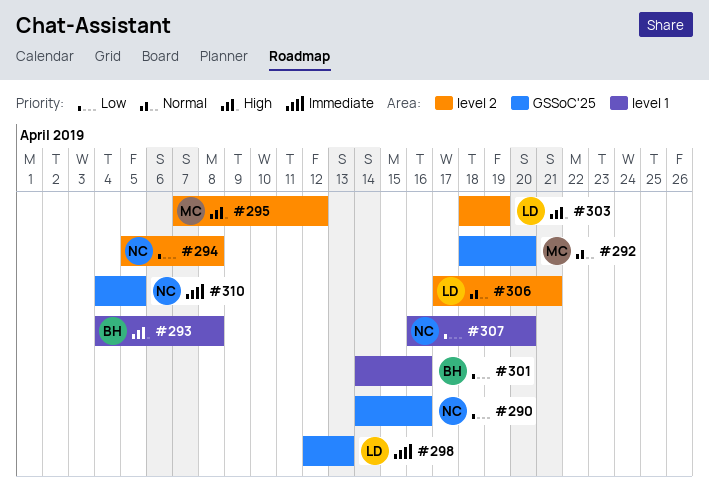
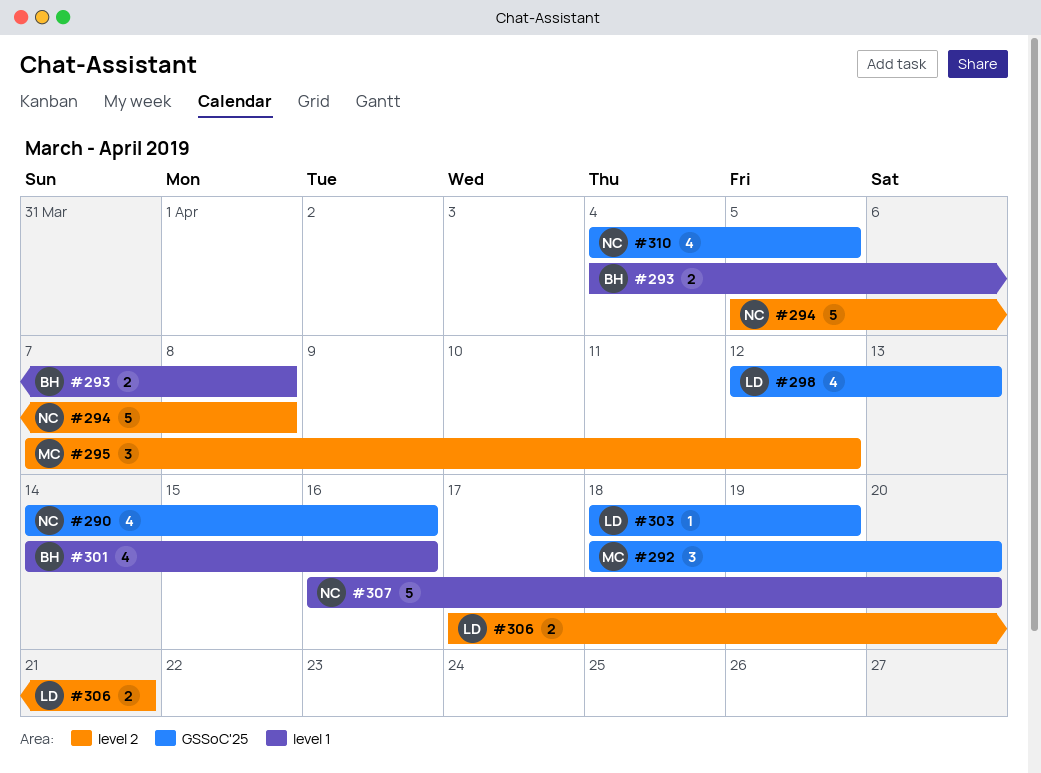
#303, label: level 2 -> GSSoC'25

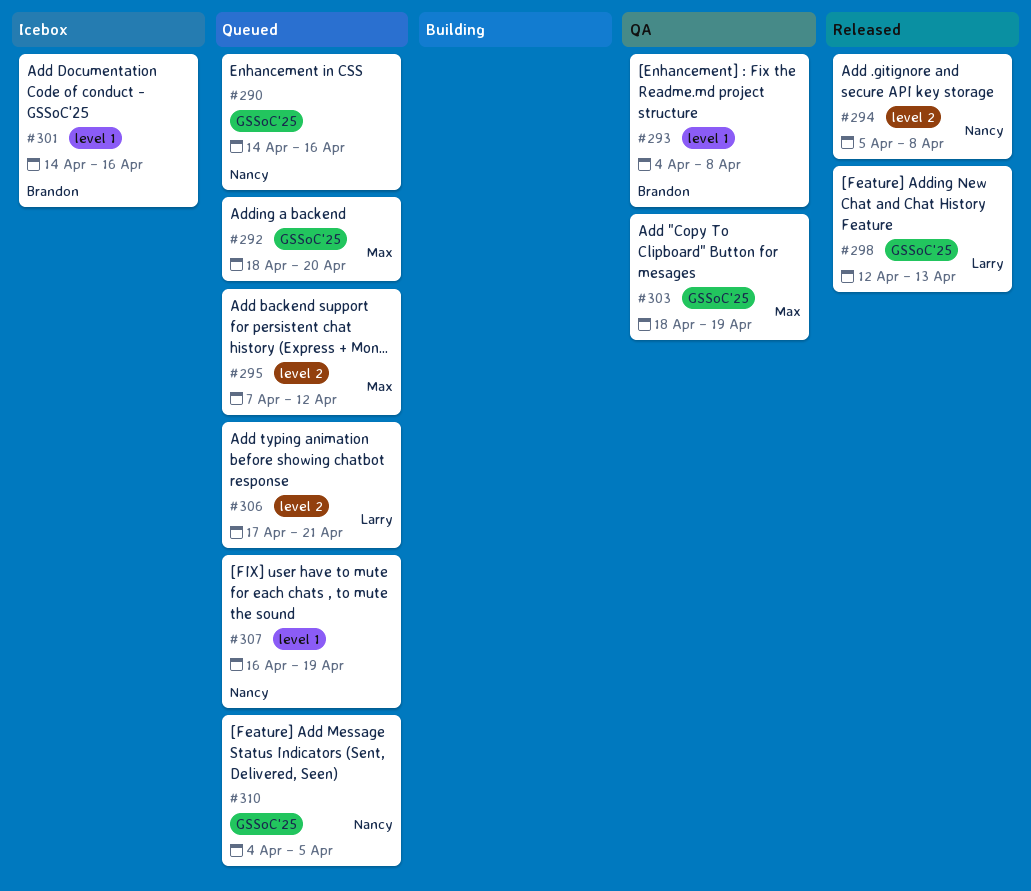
#303, owner: Larry -> Max
#307, due: Apr 20 -> Apr 19

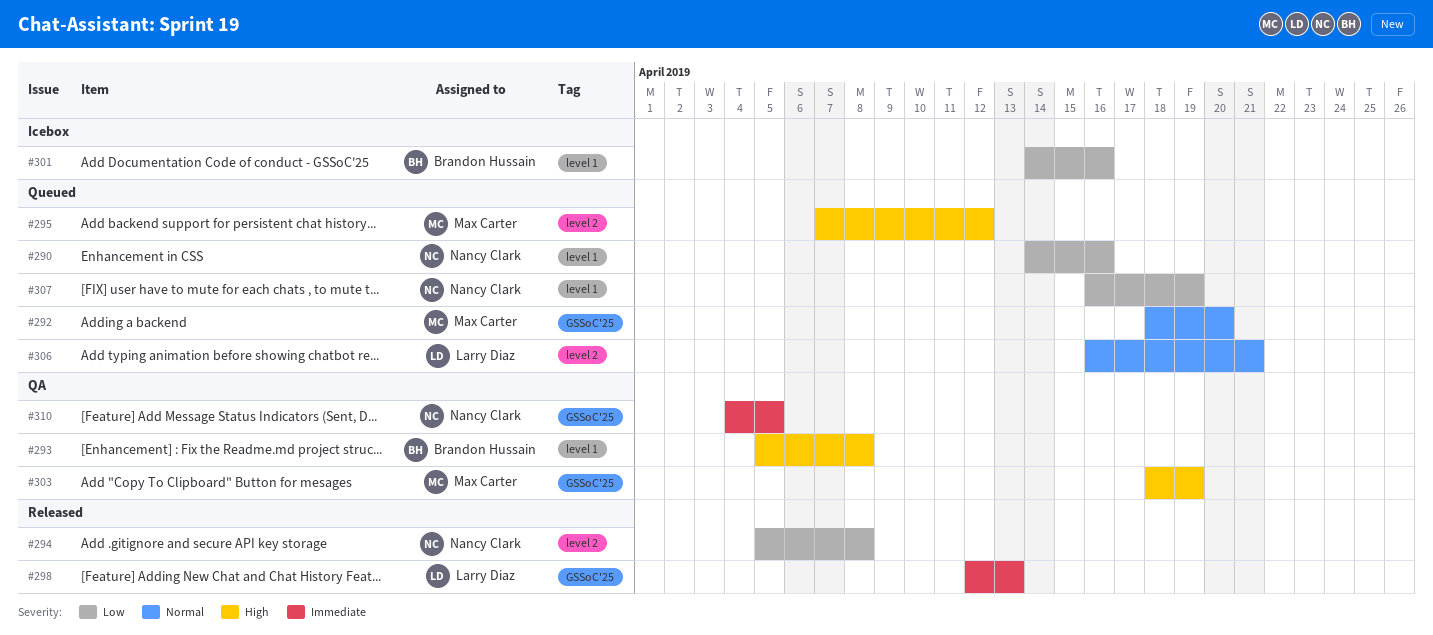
#290, label: GSSoC'25 -> level 1
#293, start: Apr 4 -> Apr 5
#306, start: Apr 17 -> Apr 16
#310, status: Queued -> QA

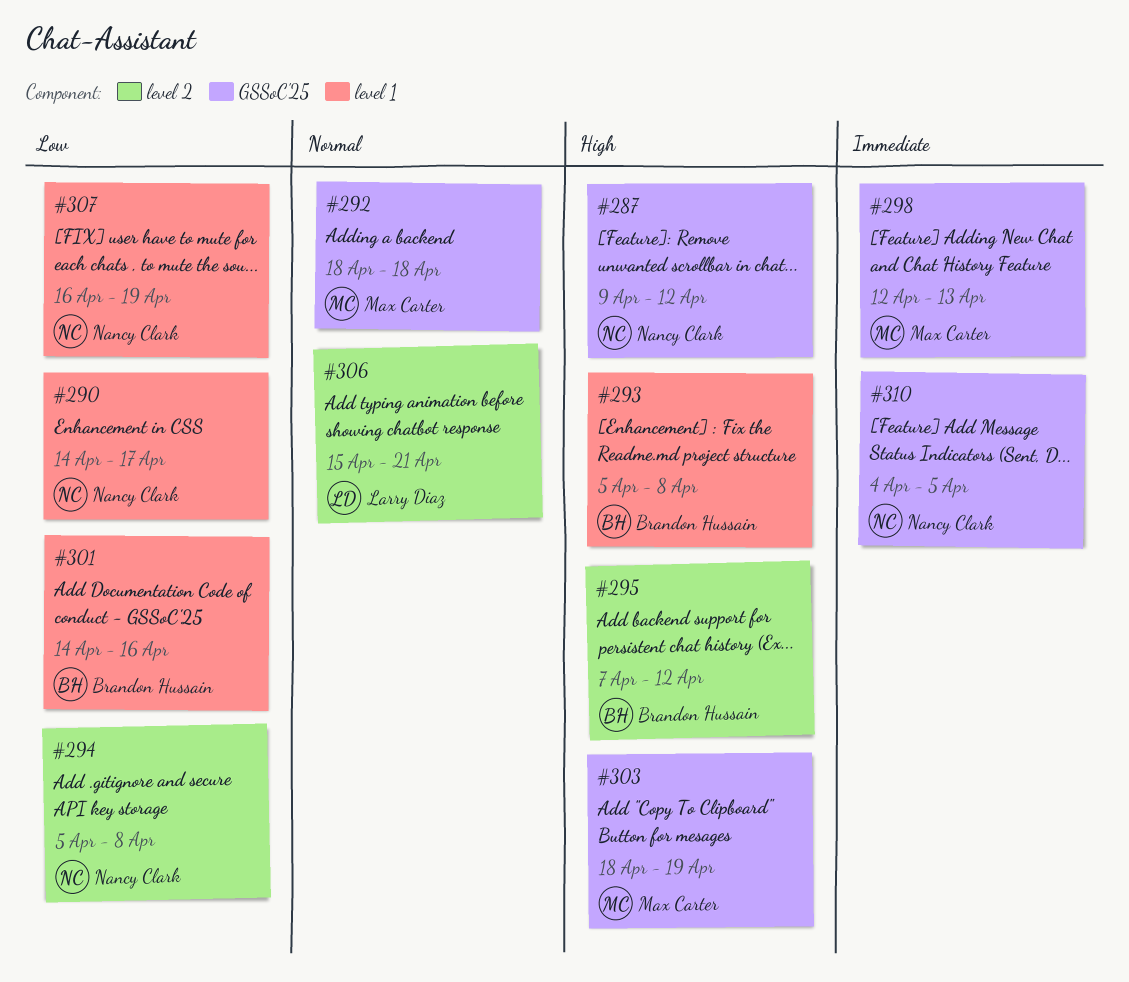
#287: none -> present
#290, due: Apr 16 -> Apr 17
#292, due: Apr 20 -> Apr 18
#295, owner: Max Carter -> Brandon Hussain
#298, owner: Larry Diaz -> Max Carter
#306, start: Apr 16 -> Apr 15

